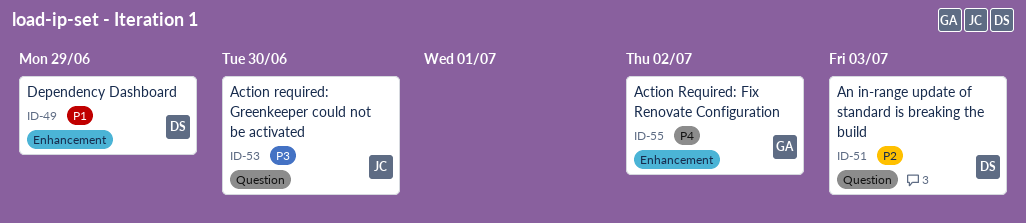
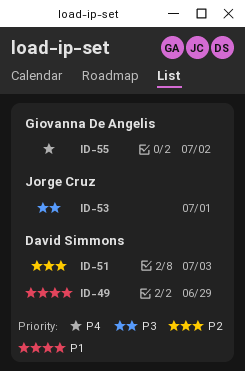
ID-53, due: Jun 30 -> Jul 1

